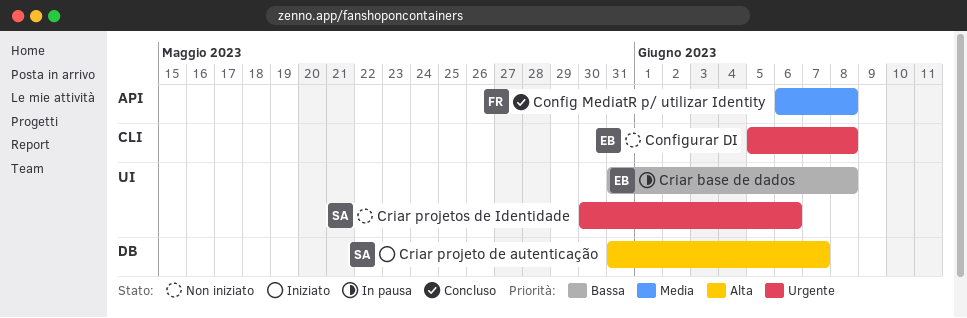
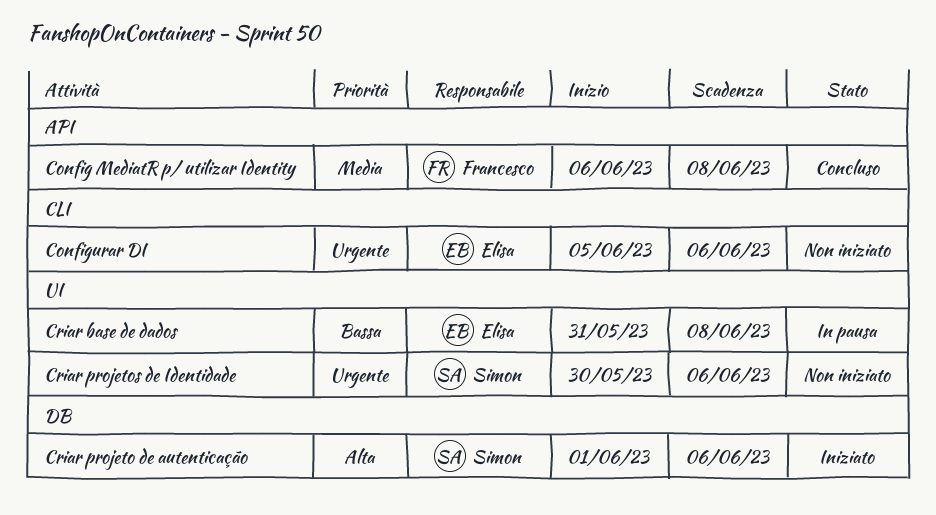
Configurar DI, due: Jun 8 -> Jun 6
Criar projeto de autenticação, start: May 31 -> Jun 1
Criar projeto de autenticação, due: Jun 7 -> Jun 6

